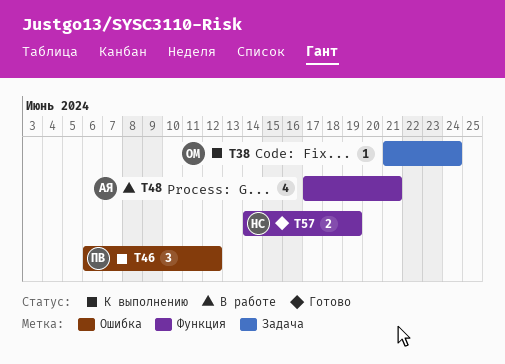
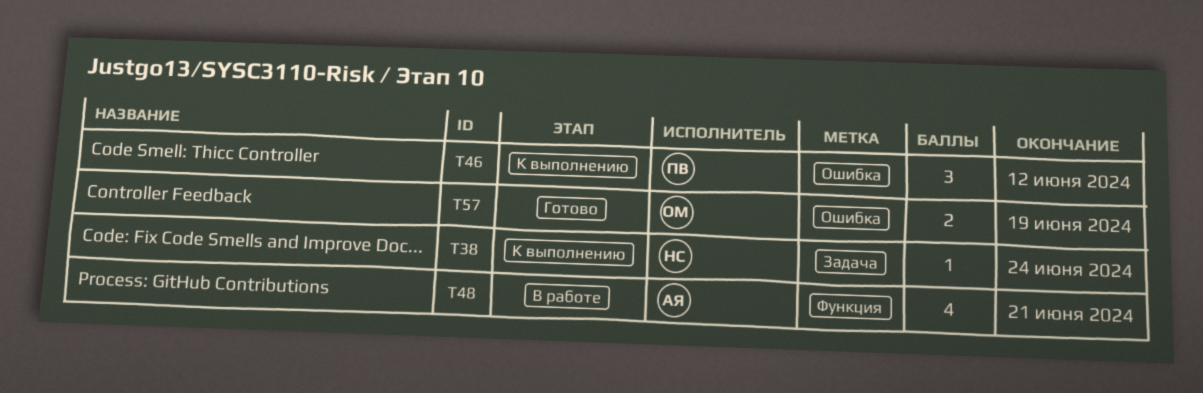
T38, owner: ОМ -> НС
T57, owner: НС -> ОМ
T57, label: Функция -> Ошибка

